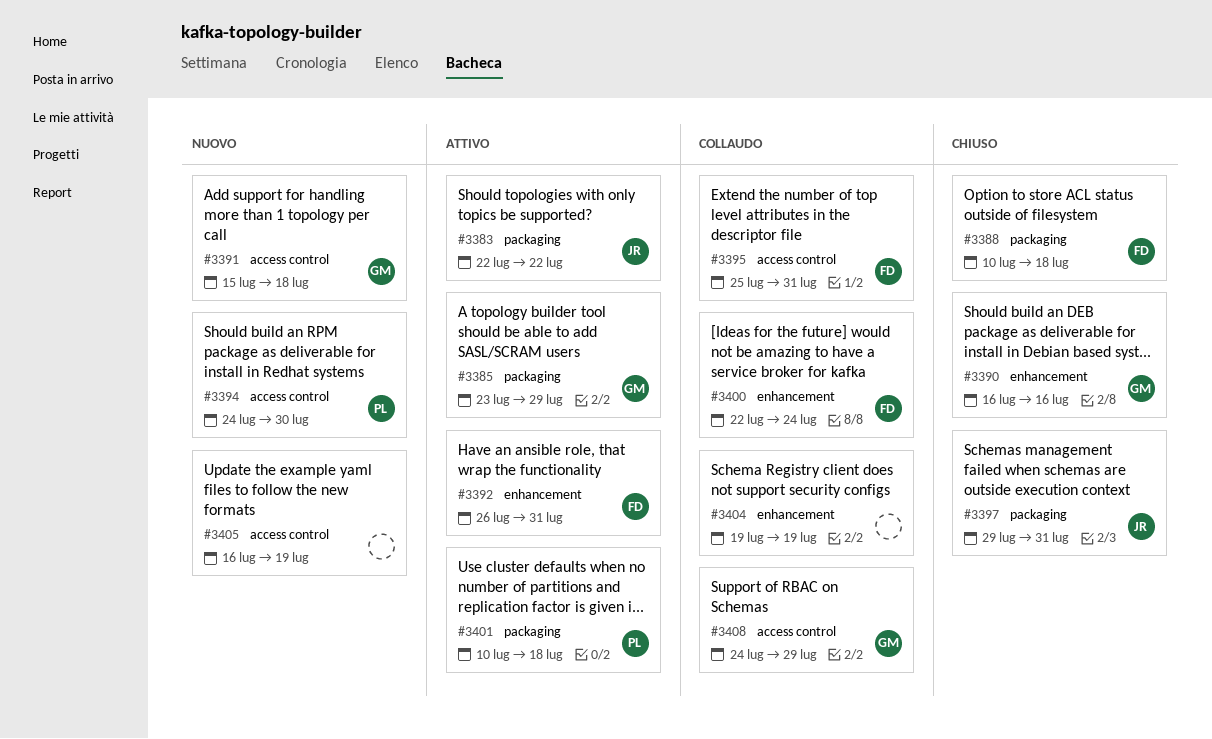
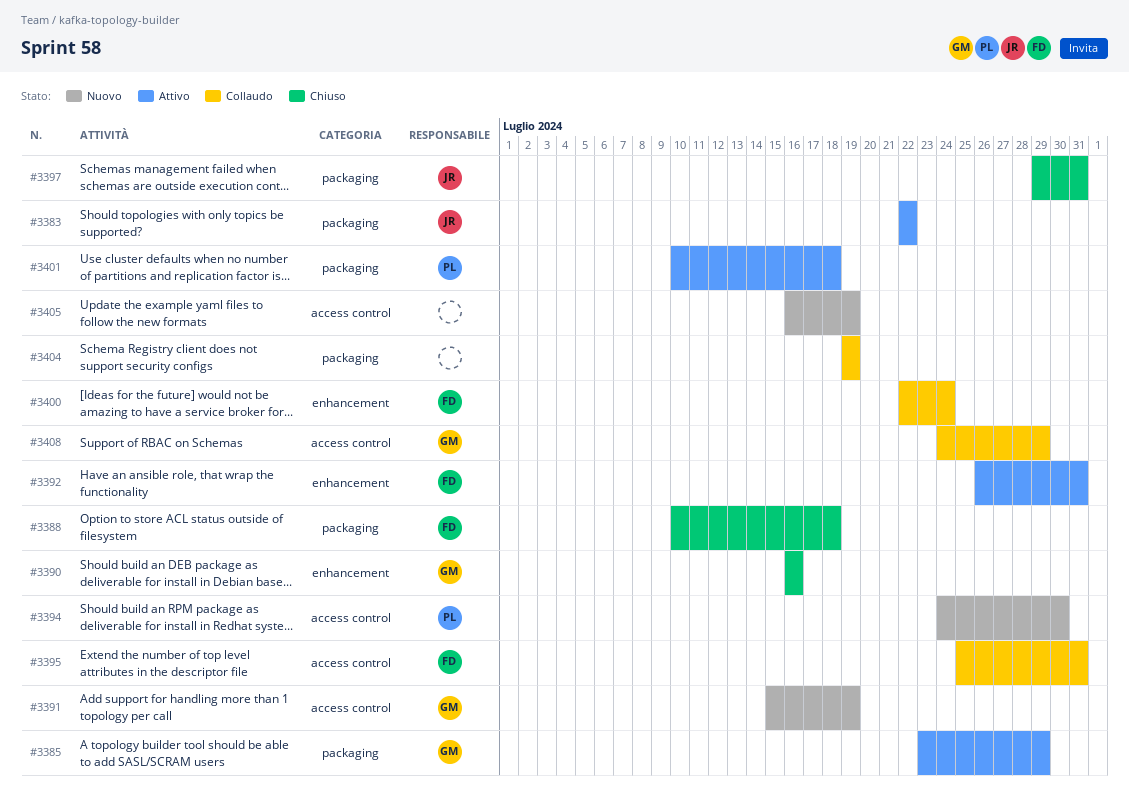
#3391, due: Jul 18 -> Jul 19
#3404, label: enhancement -> packaging

